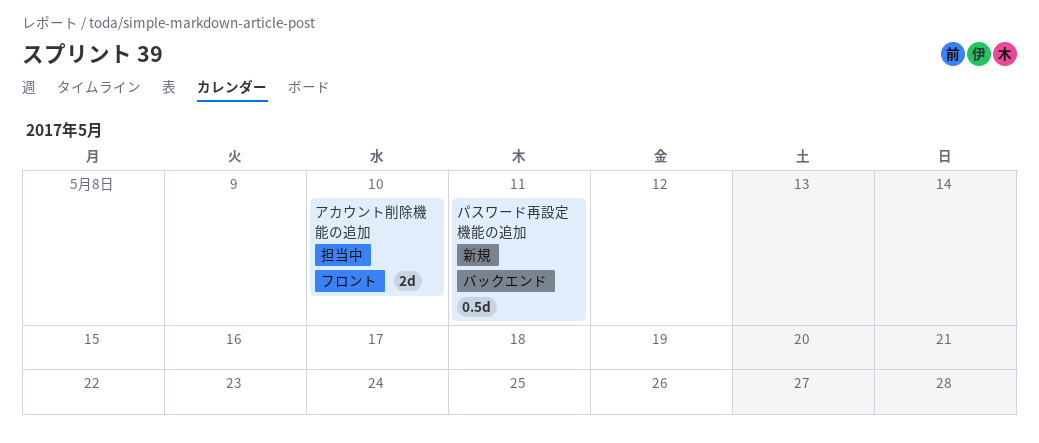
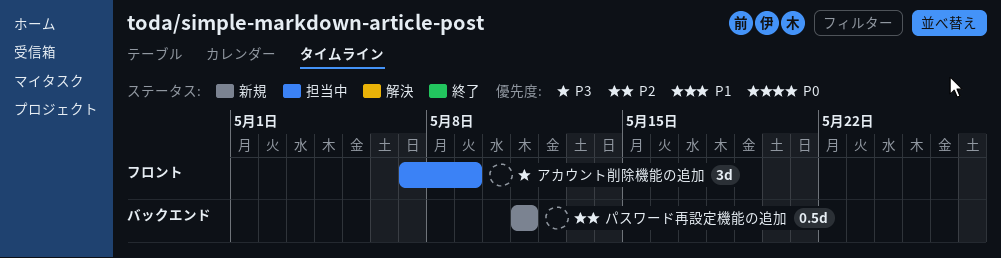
アカウント削除機能の追加, estimate: 2d -> 3d
アカウント削除機能の追加, due: May 10 -> May 9

